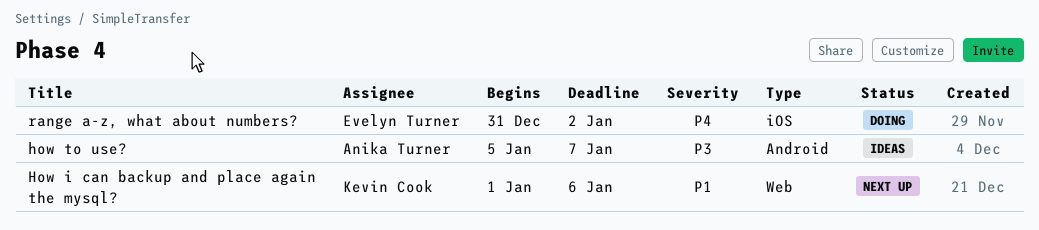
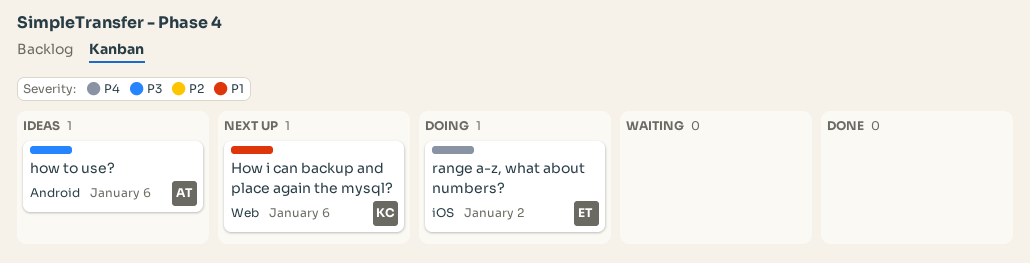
how to use?, due: Jan 7 -> Jan 6

